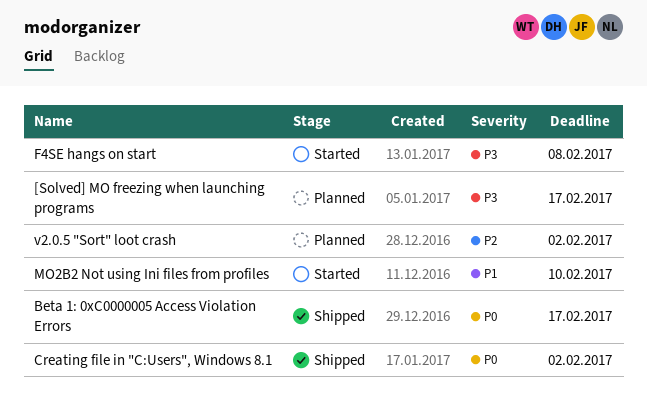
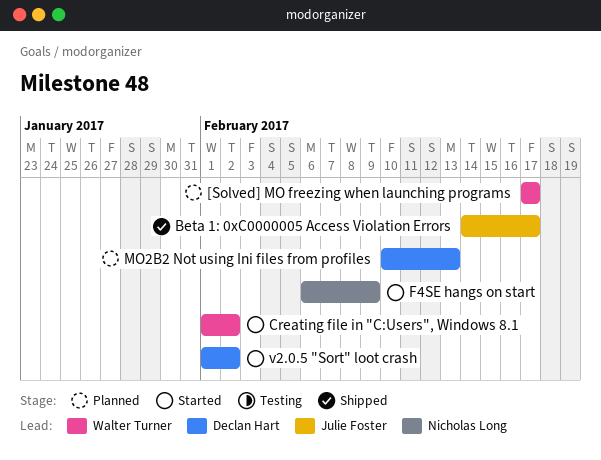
Creating file in "C:Users", Windows 8.1, status: Shipped -> Started
F4SE hangs on start, due: Feb 8 -> Feb 9
MO2B2 Not using Ini files from profiles, status: Started -> Planned
MO2B2 Not using Ini files from profiles, due: Feb 10 -> Feb 13
v2.0.5 "Sort" loot crash, status: Planned -> Started

